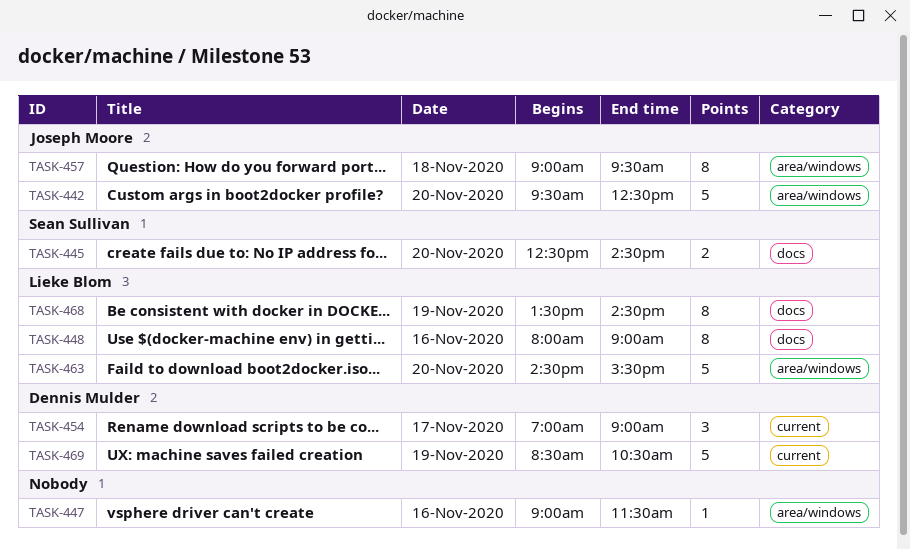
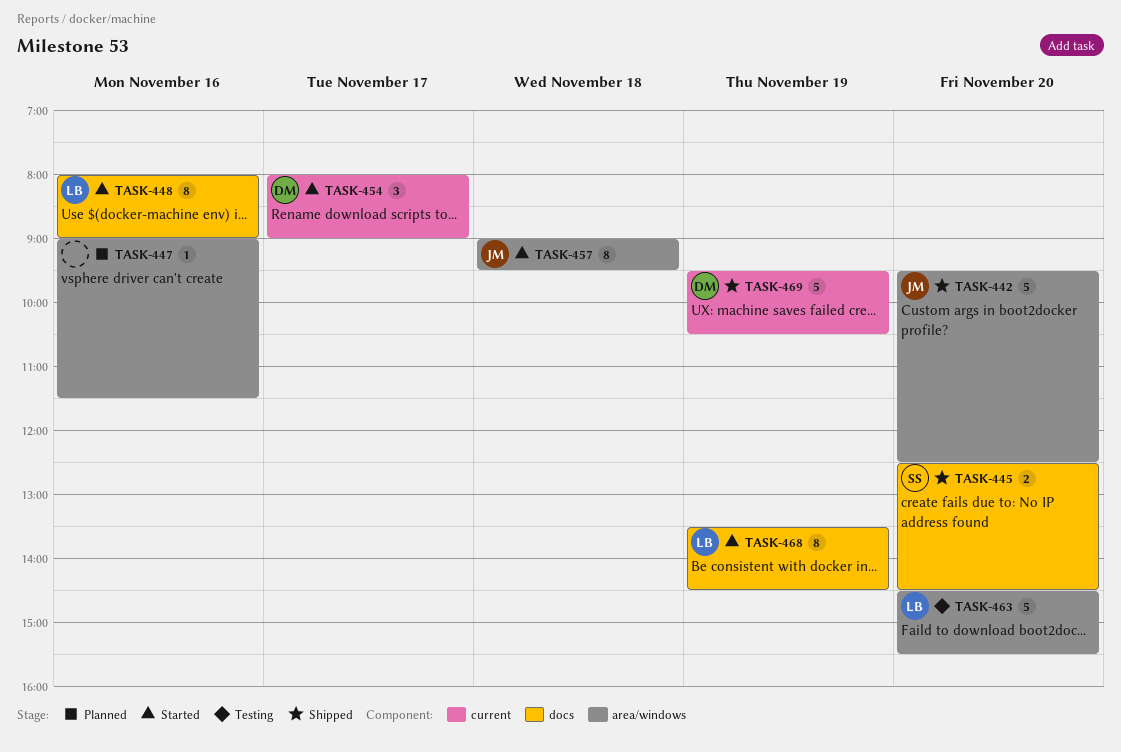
TASK-454, begins: 07:00 -> 08:00
TASK-469, begins: 08:30 -> 09:30

